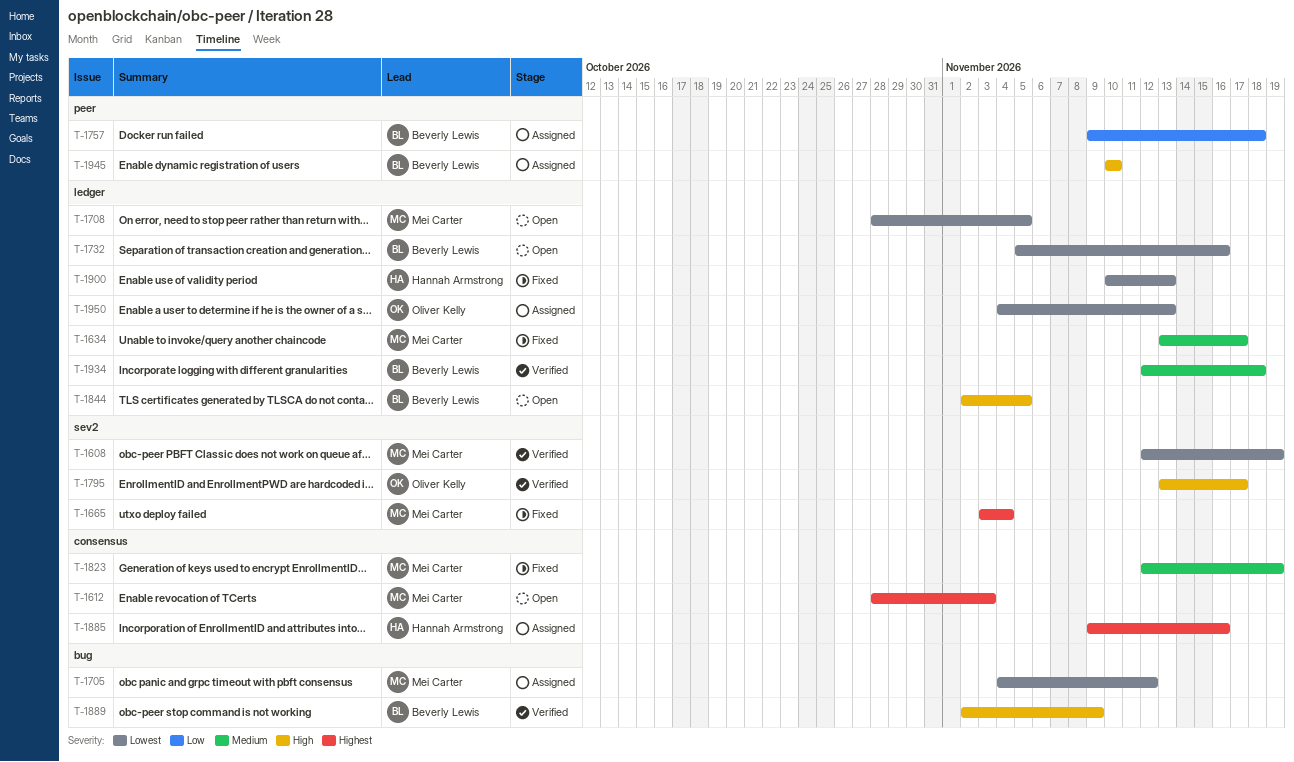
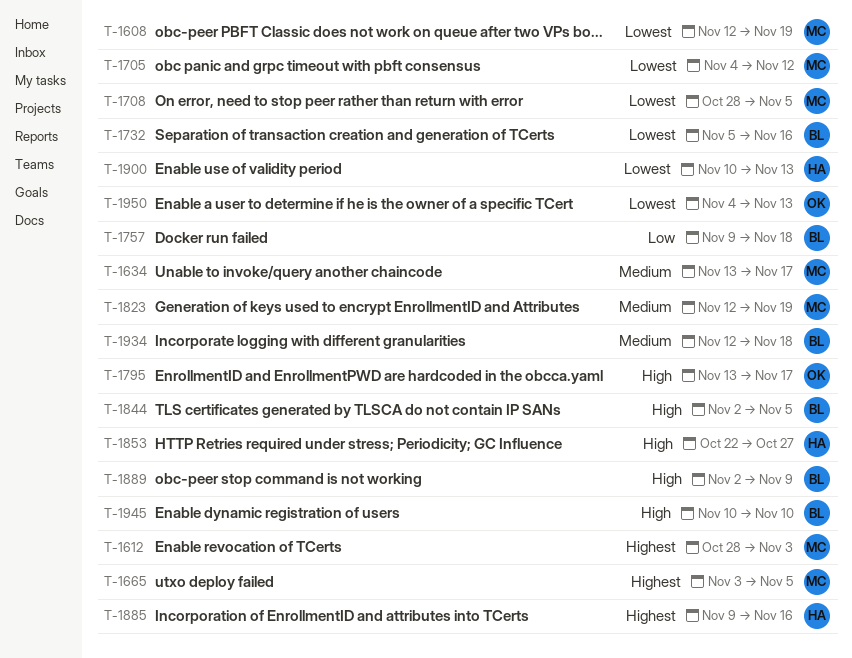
T-1665, due: Nov 4 -> Nov 5
T-1853: none -> present

